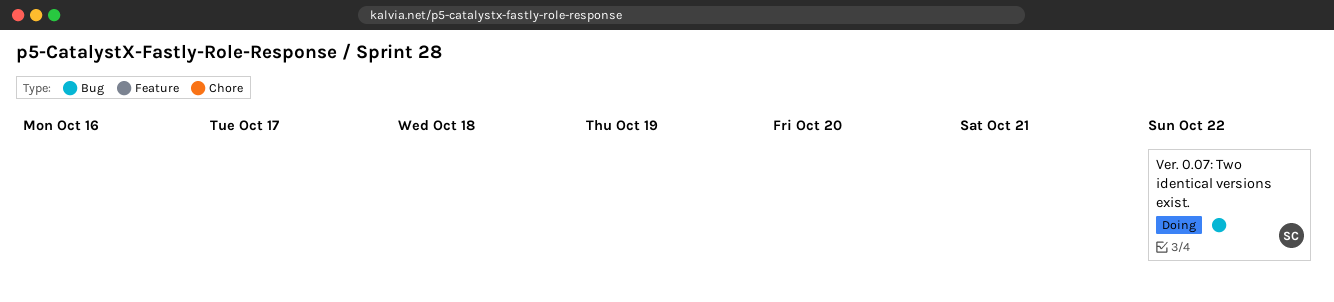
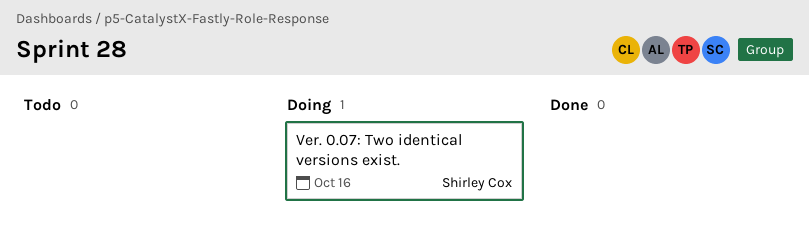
Ver. 0.07: Two identical versions exist., due: Oct 22 -> Oct 16

